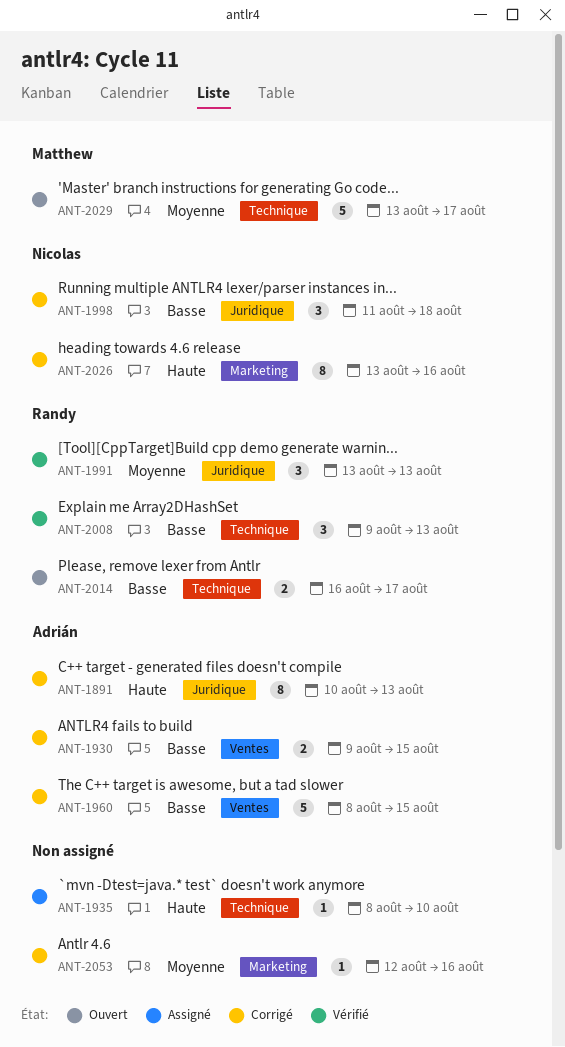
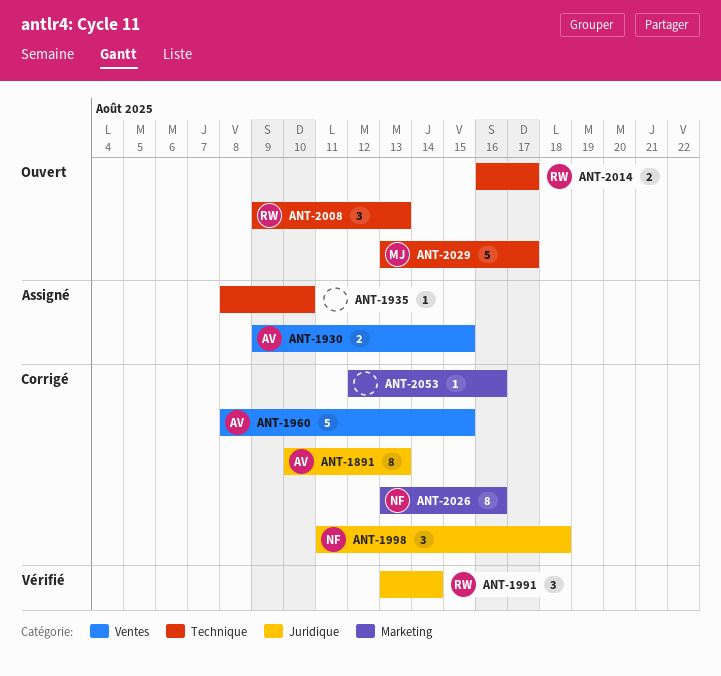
ANT-1930, status: Corrigé -> Assigné
ANT-1991, due: Aug 13 -> Aug 14
ANT-2008, status: Vérifié -> Ouvert

